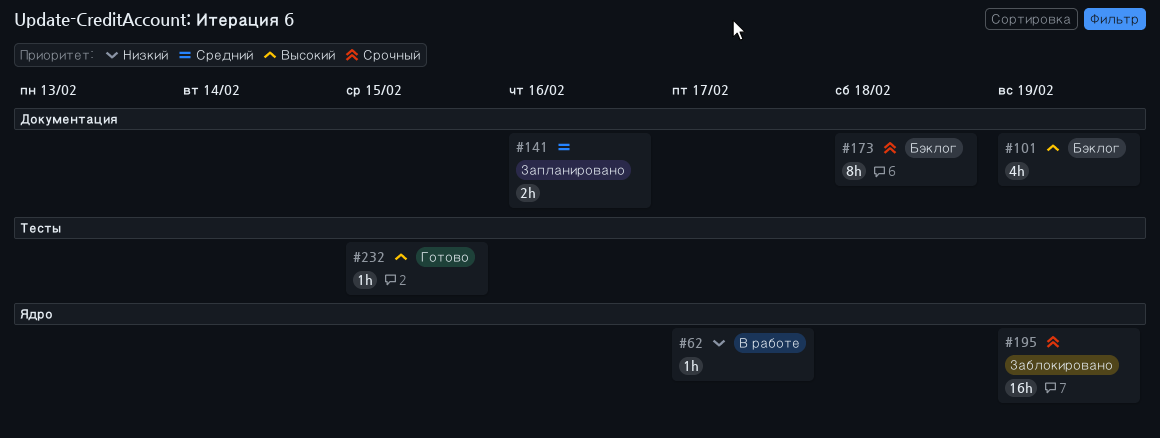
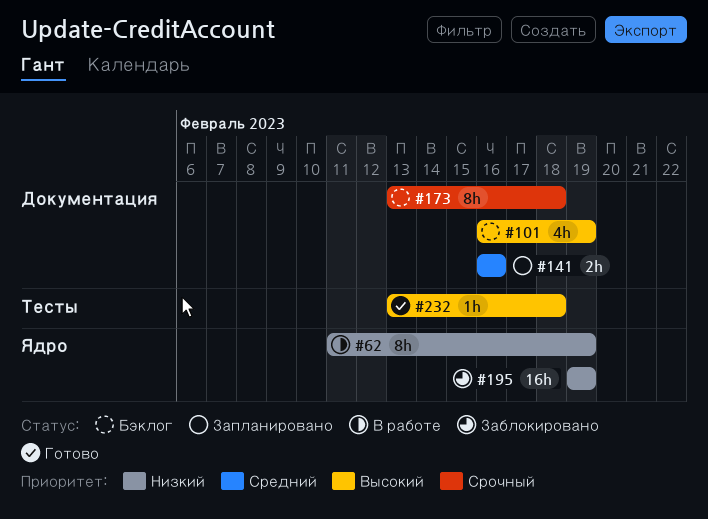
#62, estimate: 1h -> 8h
#62, due: Feb 17 -> Feb 19
#195, priority: Срочный -> Низкий
#232, due: Feb 15 -> Feb 18

